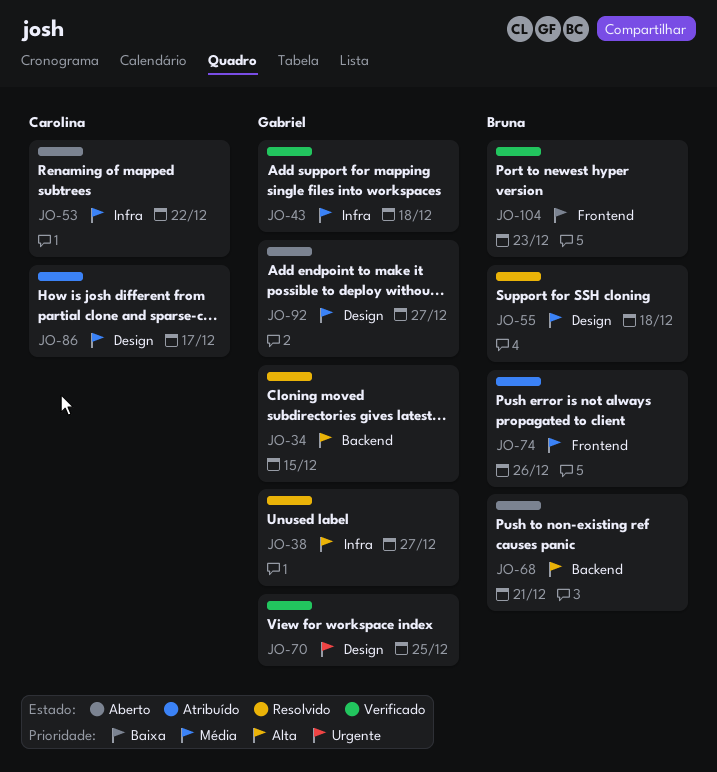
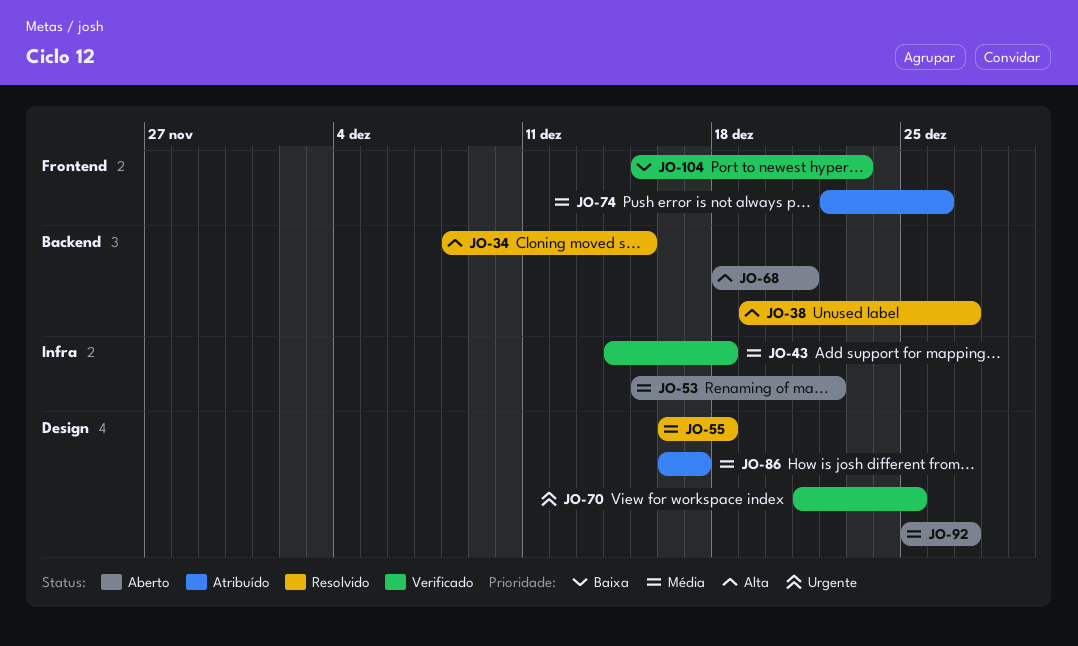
JO-38, label: Infra -> Backend

